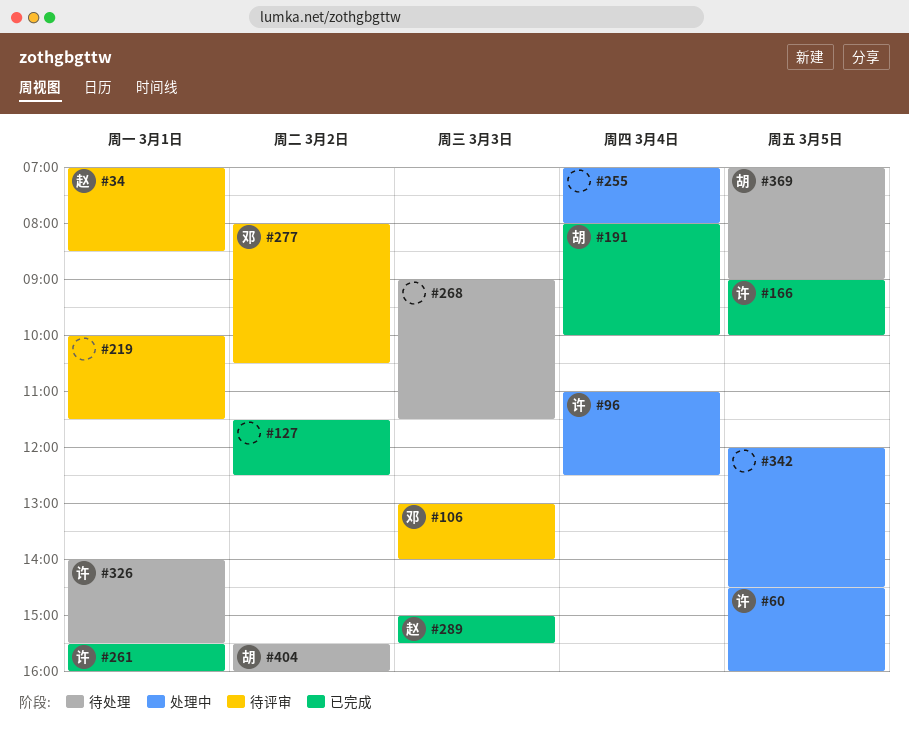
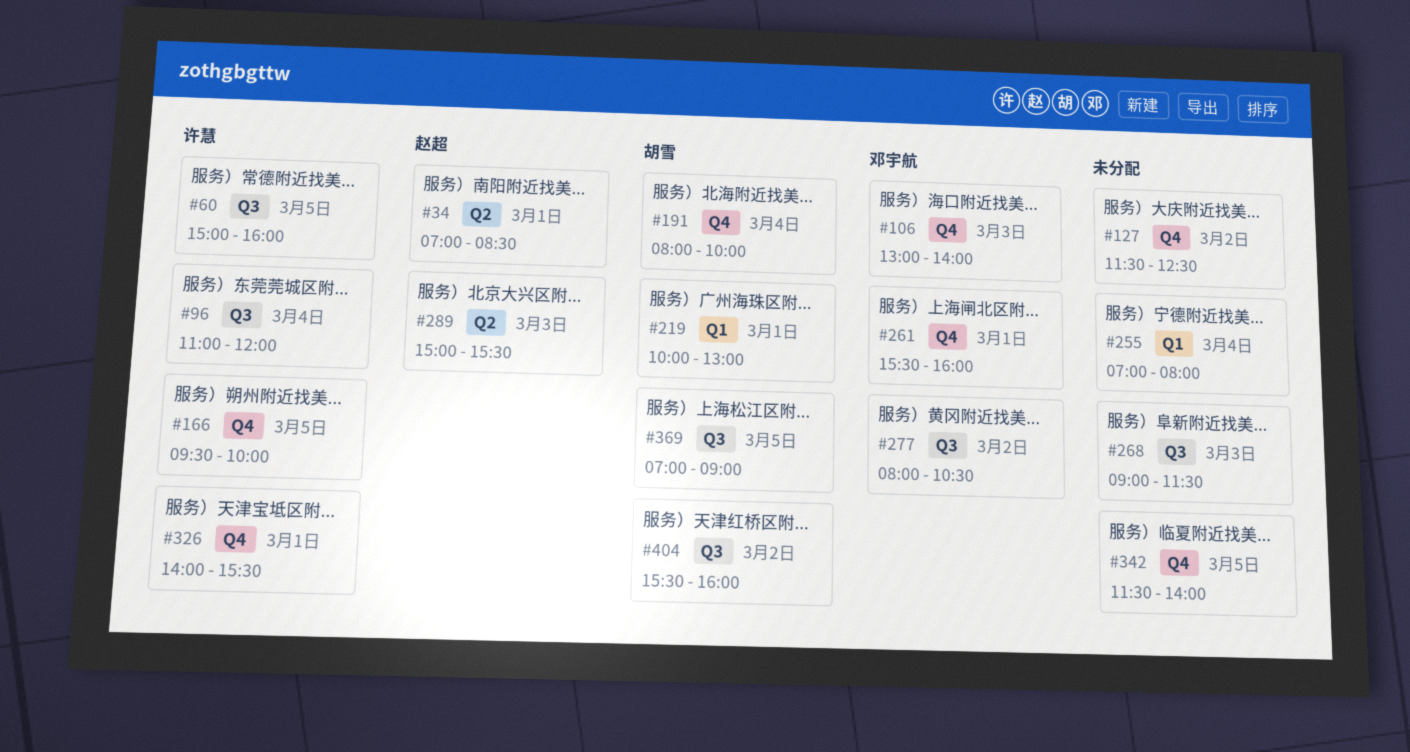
#60, begins: 14:30 -> 15:00
#96, ends: 12:30 -> 12:00
#166, begins: 09:00 -> 09:30
#219, owner: none -> 胡雪
#219, ends: 11:30 -> 13:00
#261, owner: 许慧 -> 邓宇航
#342, begins: 12:00 -> 11:30
#342, ends: 14:30 -> 14:00

